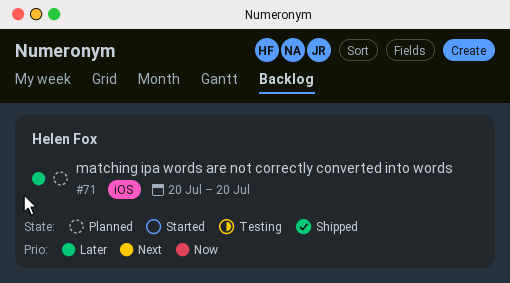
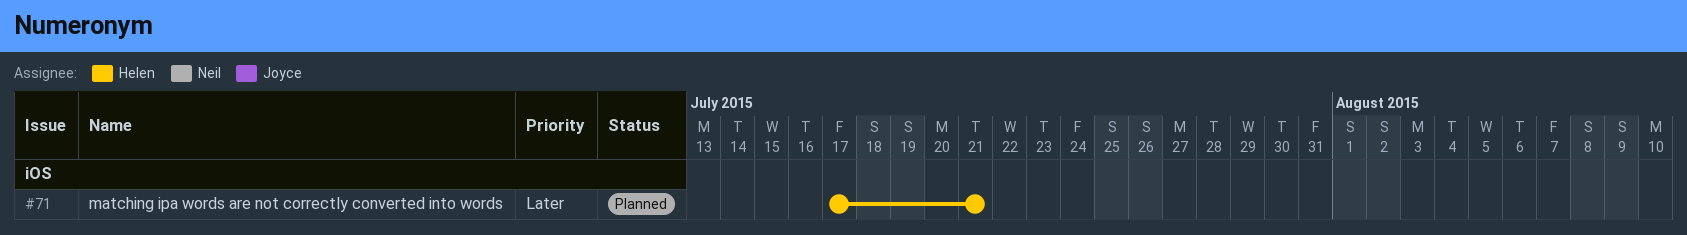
#71, start: Jul 20 -> Jul 17
#71, due: Jul 20 -> Jul 21

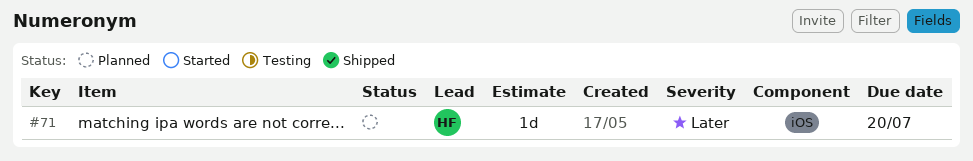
#71, due: Jul 21 -> Jul 20

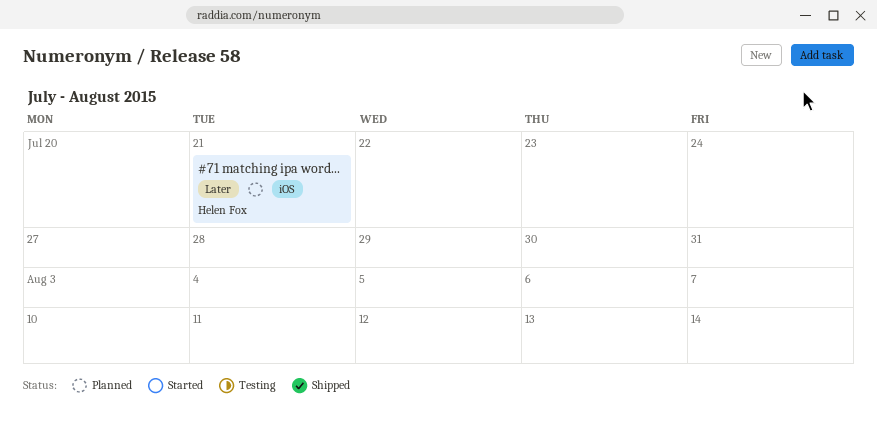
#71, due: Jul 20 -> Jul 21

